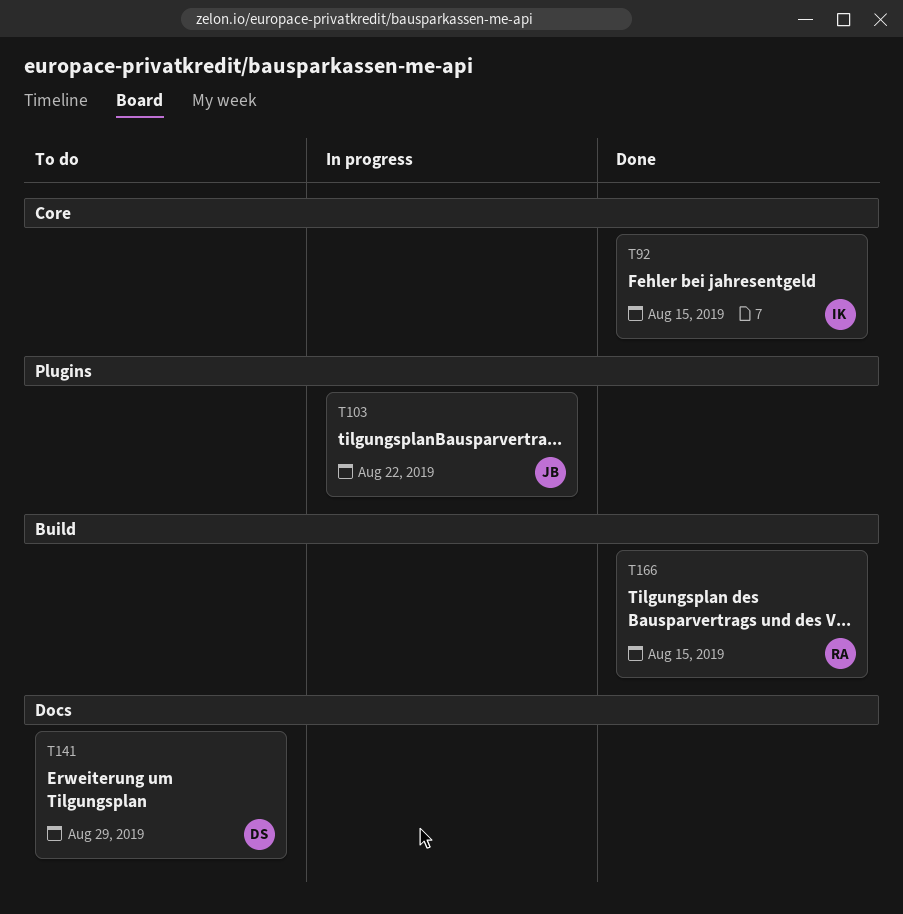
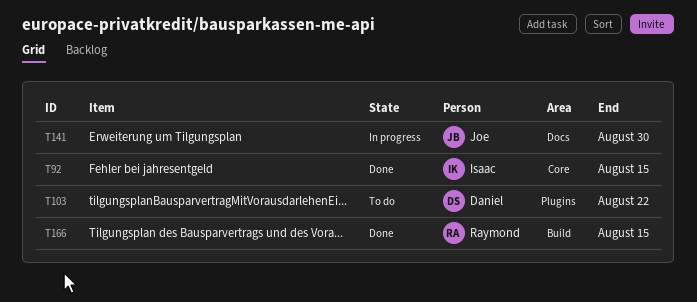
T103, status: In progress -> To do
T103, owner: Joe -> Daniel
T141, status: To do -> In progress
T141, owner: Daniel -> Joe
T141, due: Aug 29 -> Aug 30

